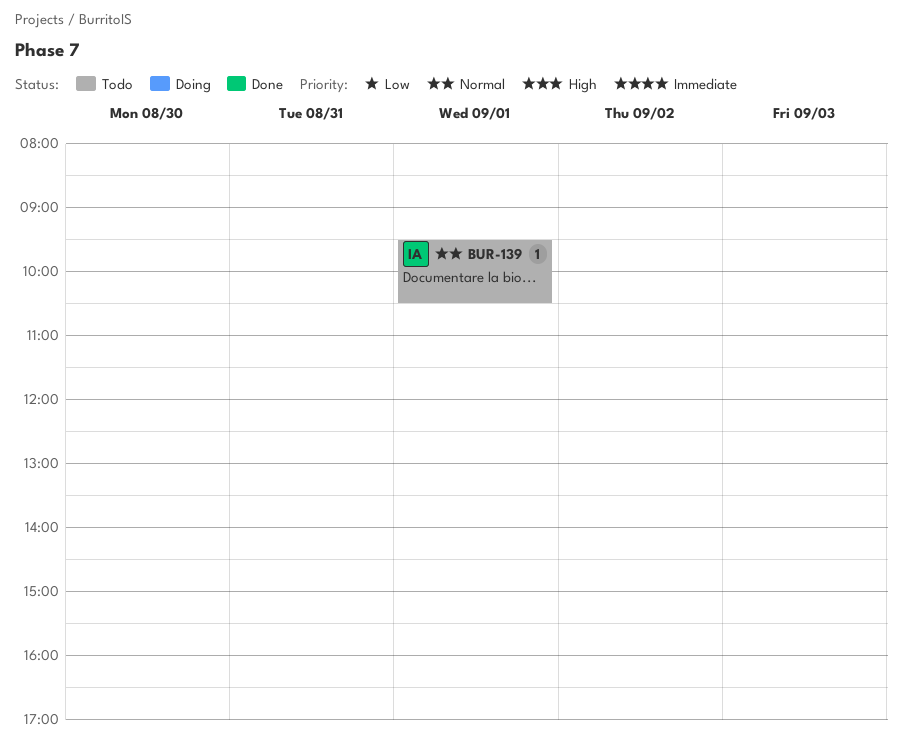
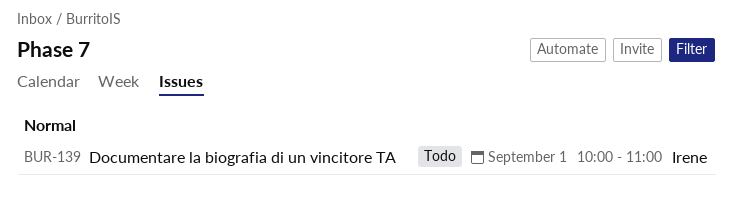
BUR-139, begins: 09:30 -> 10:00
BUR-139, ends: 10:30 -> 11:00

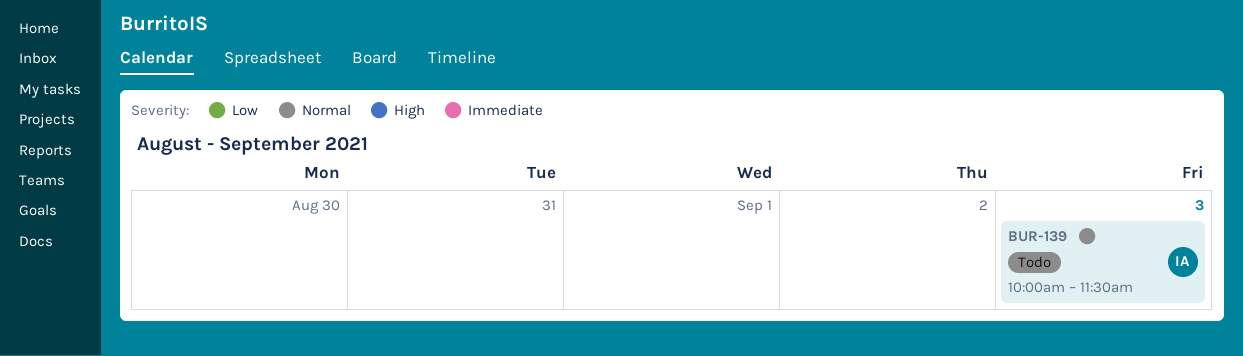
BUR-139, day: Sep 1 -> Sep 3
BUR-139, ends: 11:00 -> 11:30

